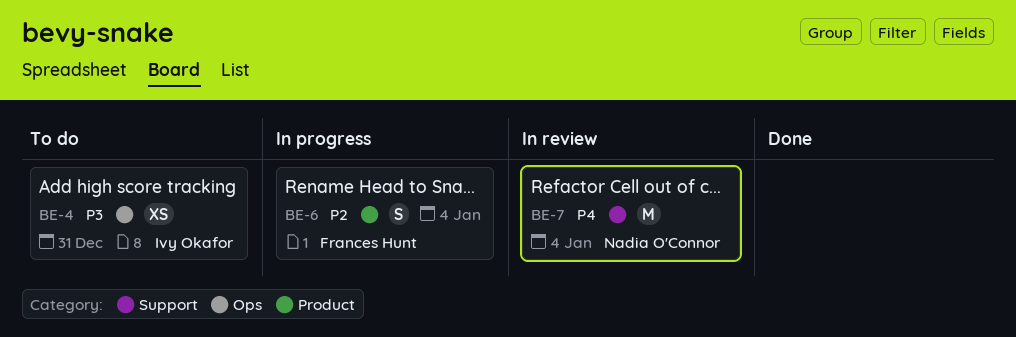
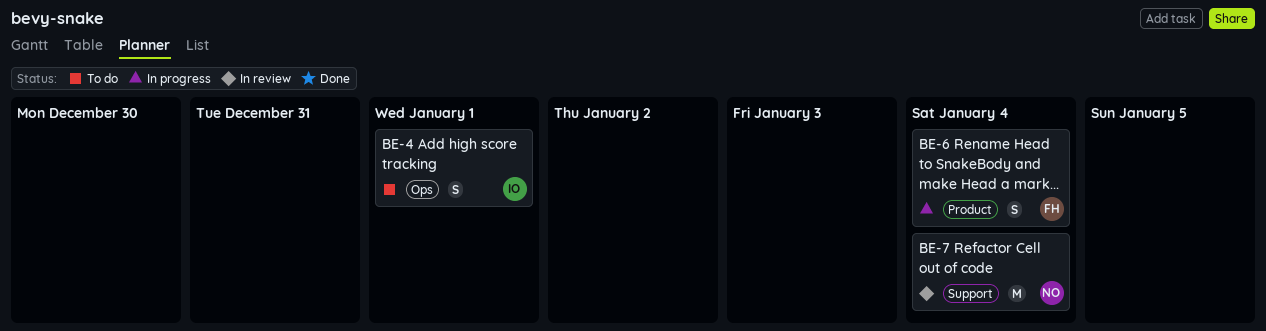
BE-4, estimate: XS -> S
BE-4, due: Dec 31 -> Jan 1

